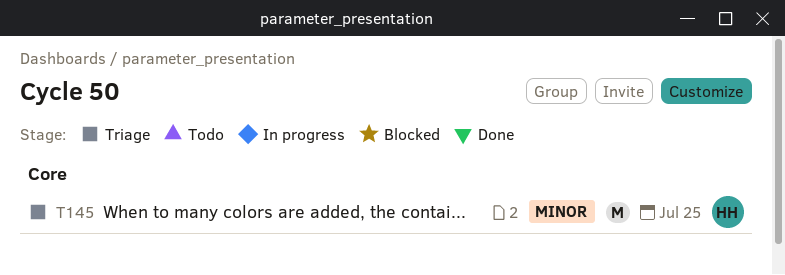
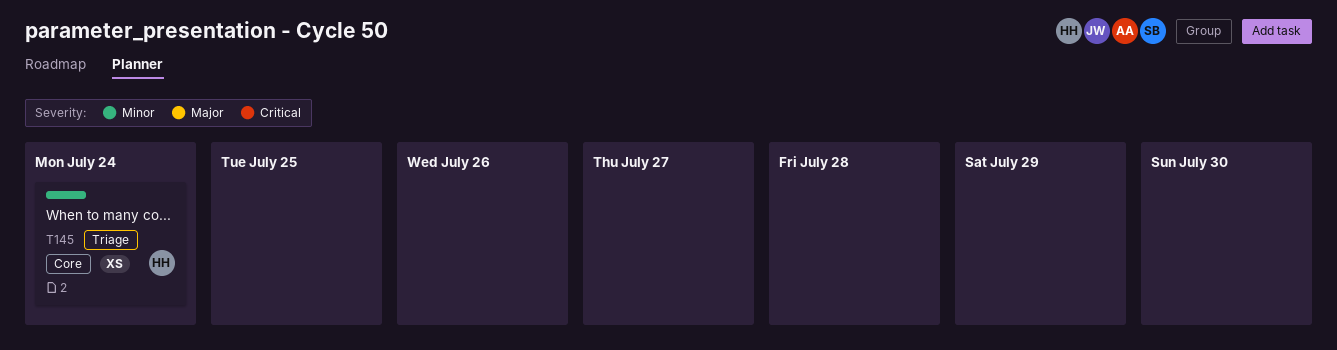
T145, estimate: M -> XS
T145, due: Jul 25 -> Jul 24

